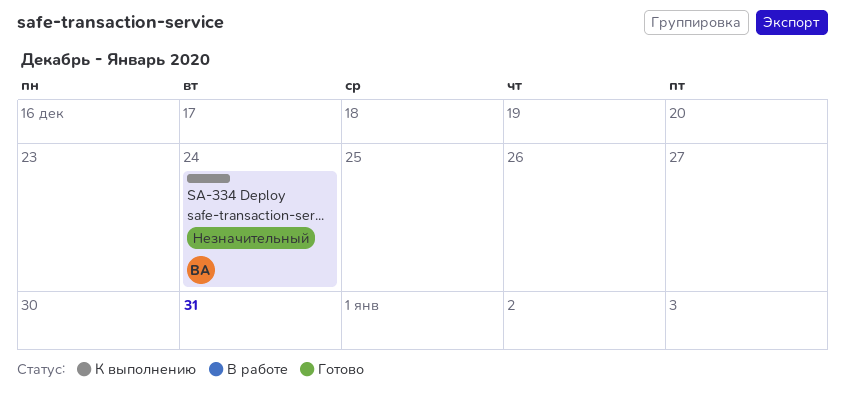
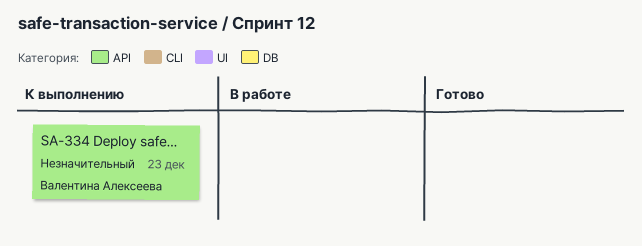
SA-334, due: Dec 24 -> Dec 23

